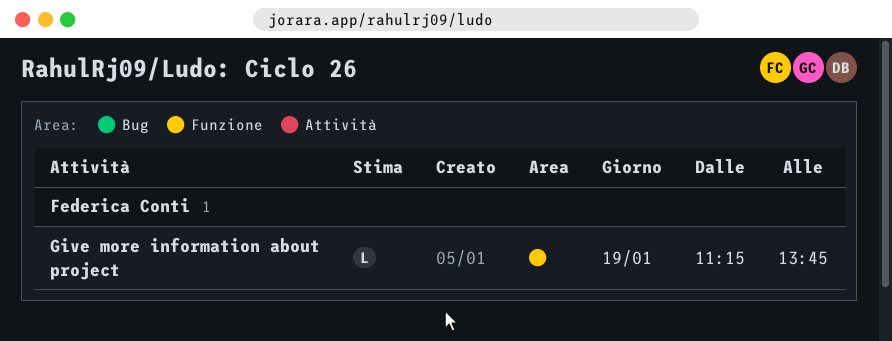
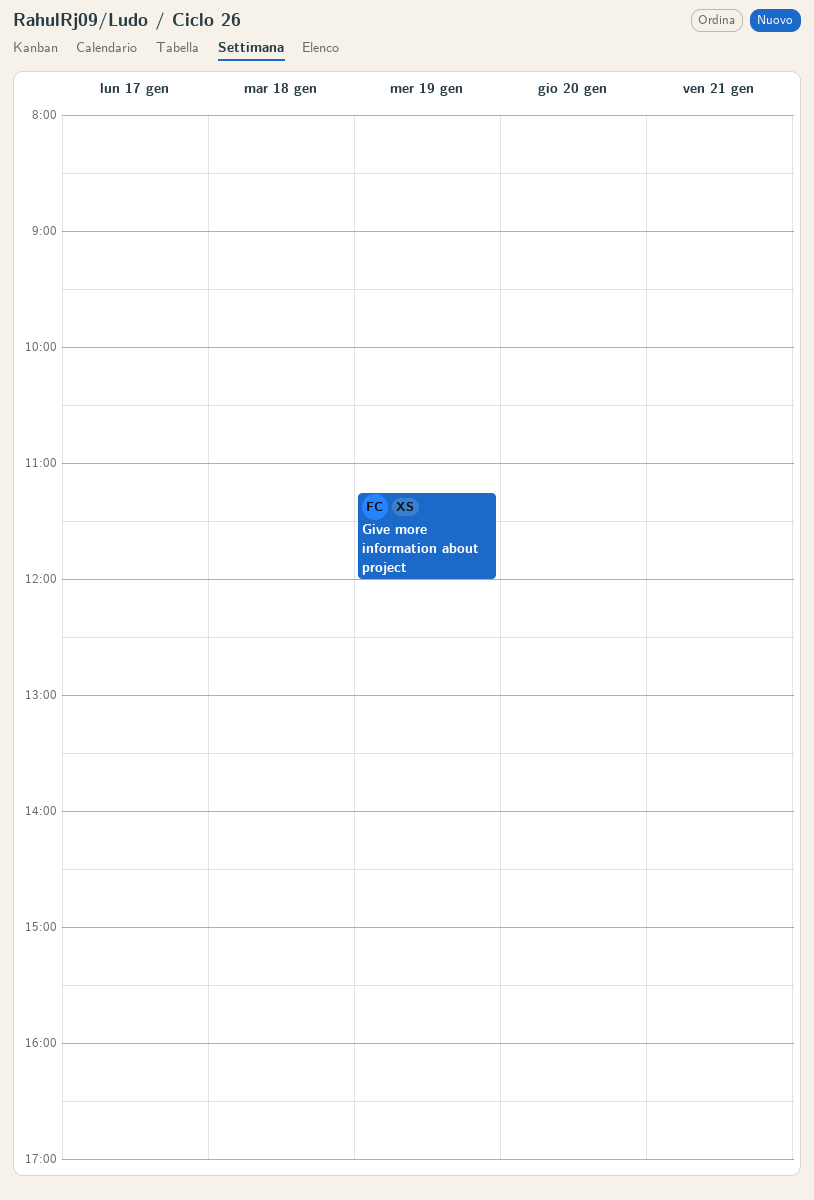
Give more information about project, estimate: L -> XS
Give more information about project, ends: 13:45 -> 12:00

